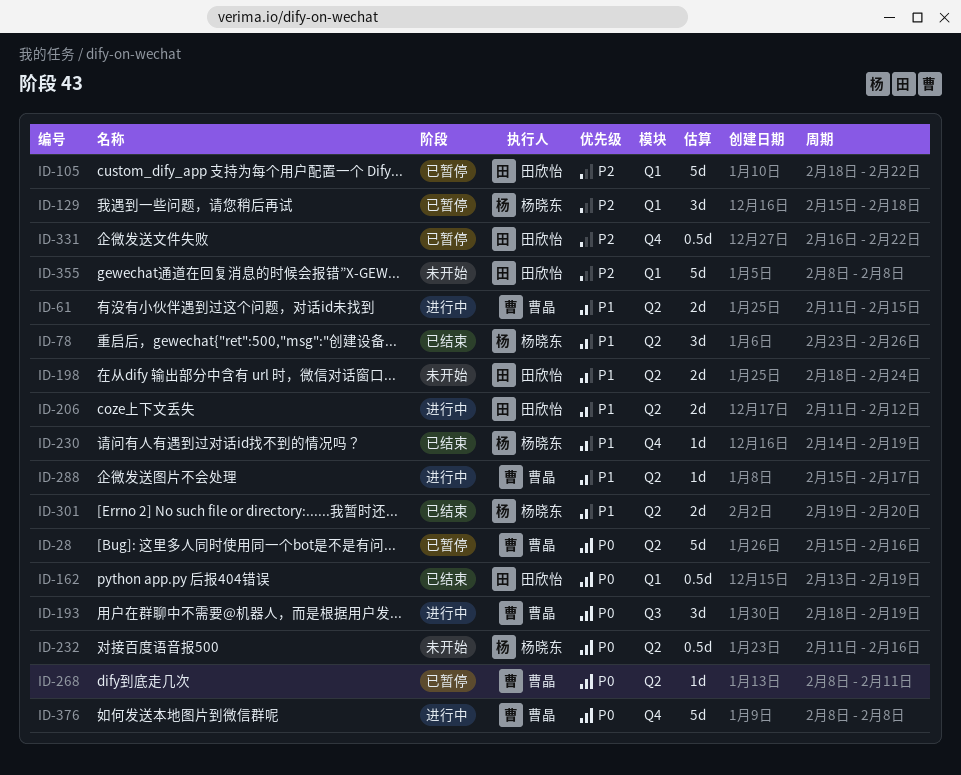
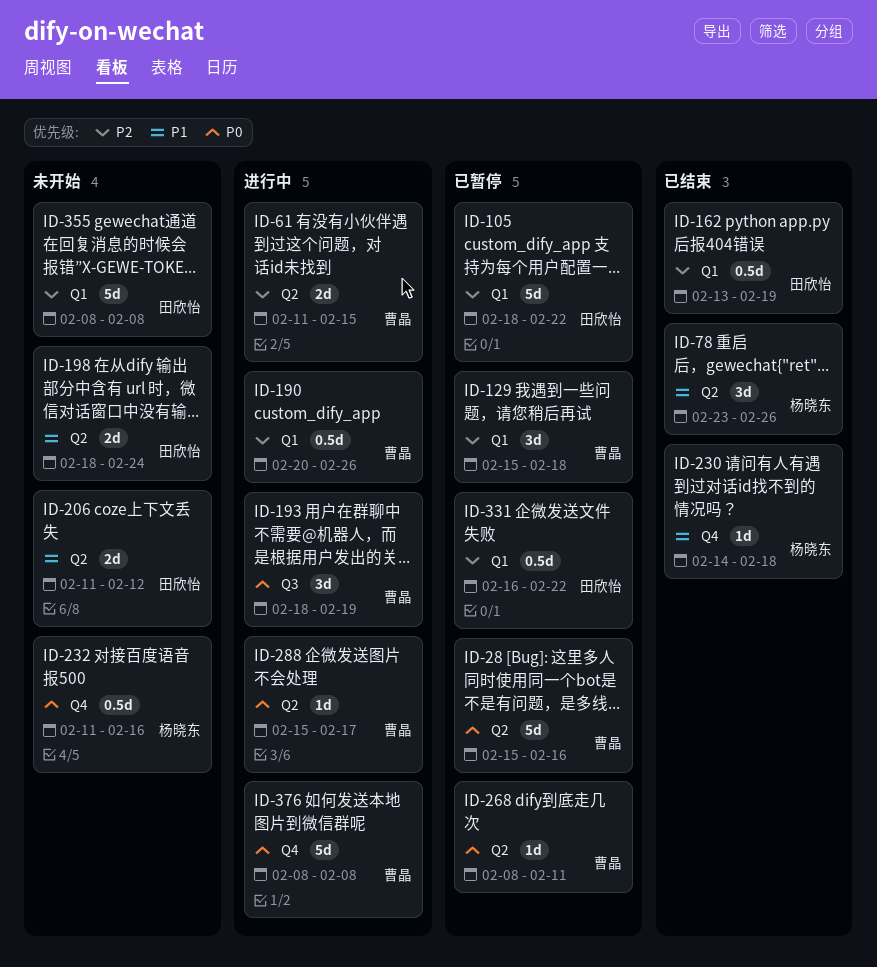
ID-61, priority: P1 -> P2
ID-129, owner: 杨晓东 -> 曹晶
ID-162, priority: P0 -> P2
ID-190: none -> present
ID-206, status: 进行中 -> 未开始
ID-230, due: Feb 19 -> Feb 18
ID-232, label: Q2 -> Q4
ID-288, priority: P1 -> P0
ID-301: present -> none
ID-331, label: Q4 -> Q1

